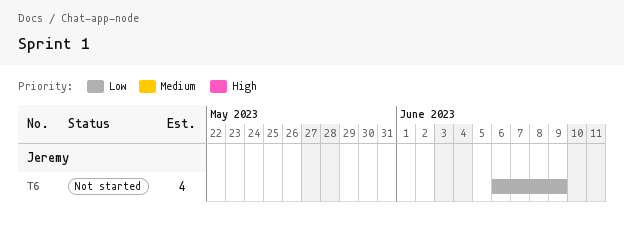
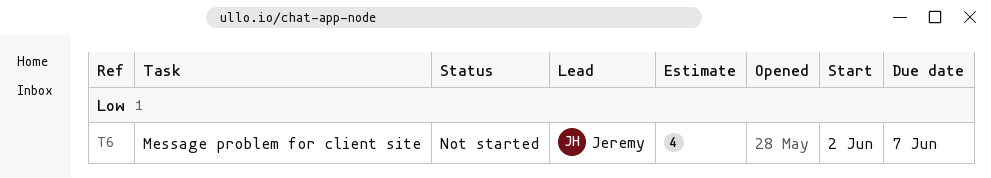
T6, start: Jun 6 -> Jun 2
T6, due: Jun 9 -> Jun 7

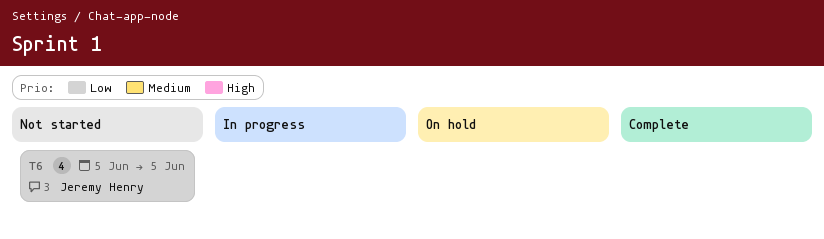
T6, start: Jun 2 -> Jun 5
T6, due: Jun 7 -> Jun 5

